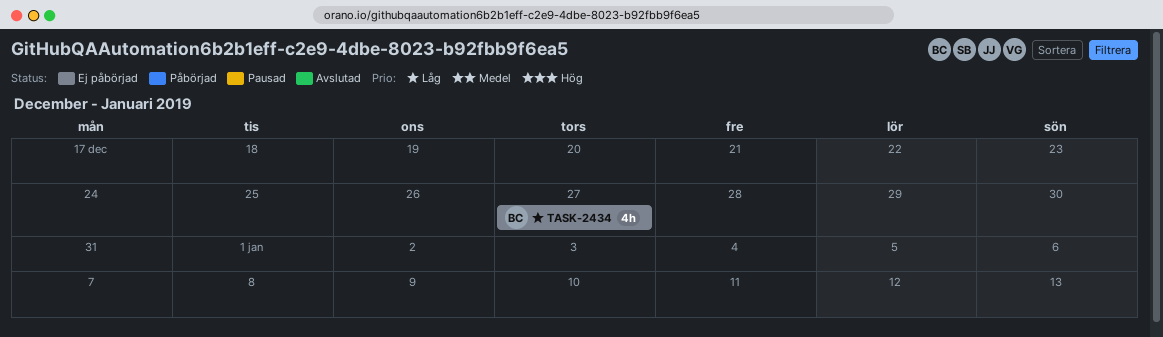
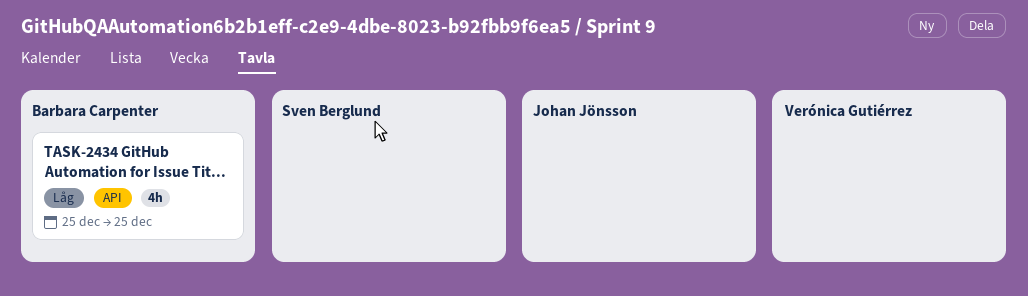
TASK-2434, start: Dec 27 -> Dec 25
TASK-2434, due: Dec 27 -> Dec 25

